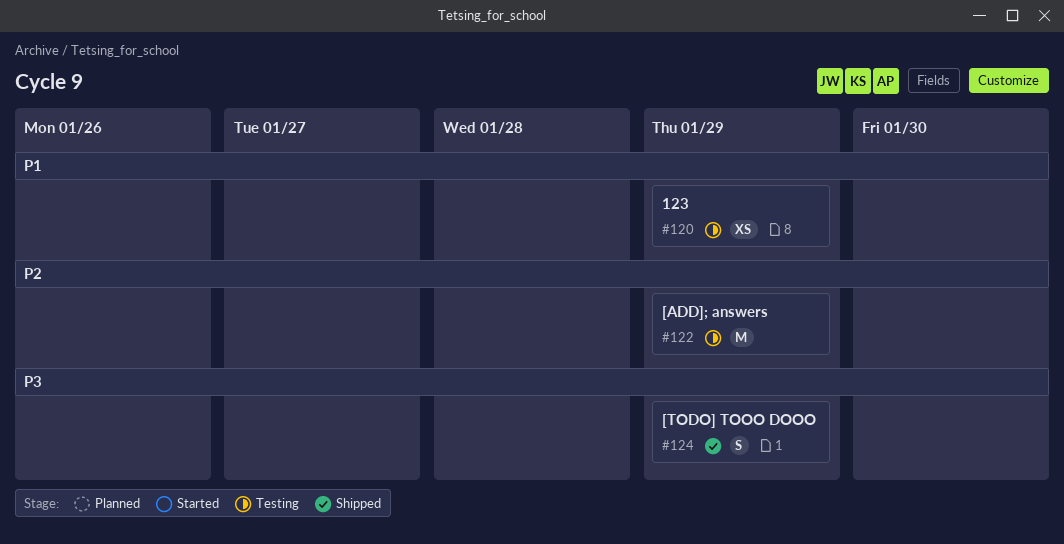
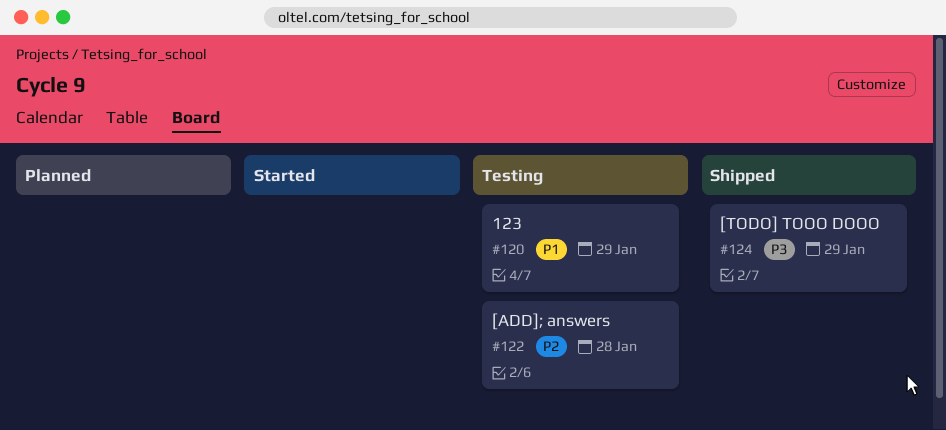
#122, due: Jan 29 -> Jan 28

